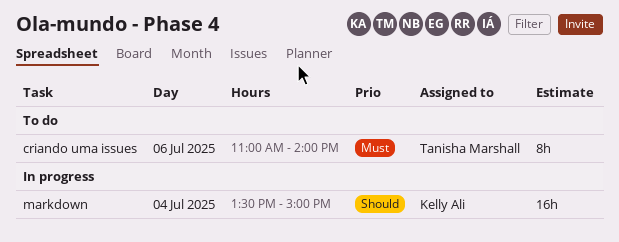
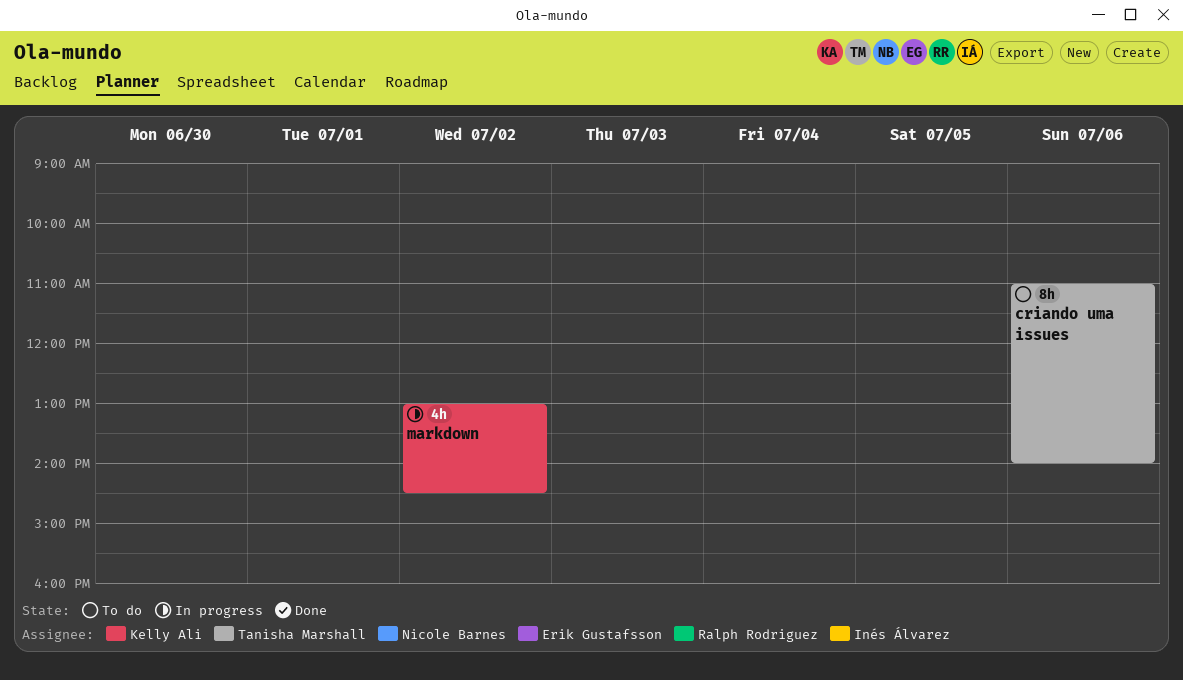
markdown, estimate: 16h -> 4h
markdown, day: Jul 4 -> Jul 2
markdown, begins: 13:30 -> 13:00
markdown, ends: 15:00 -> 14:30

